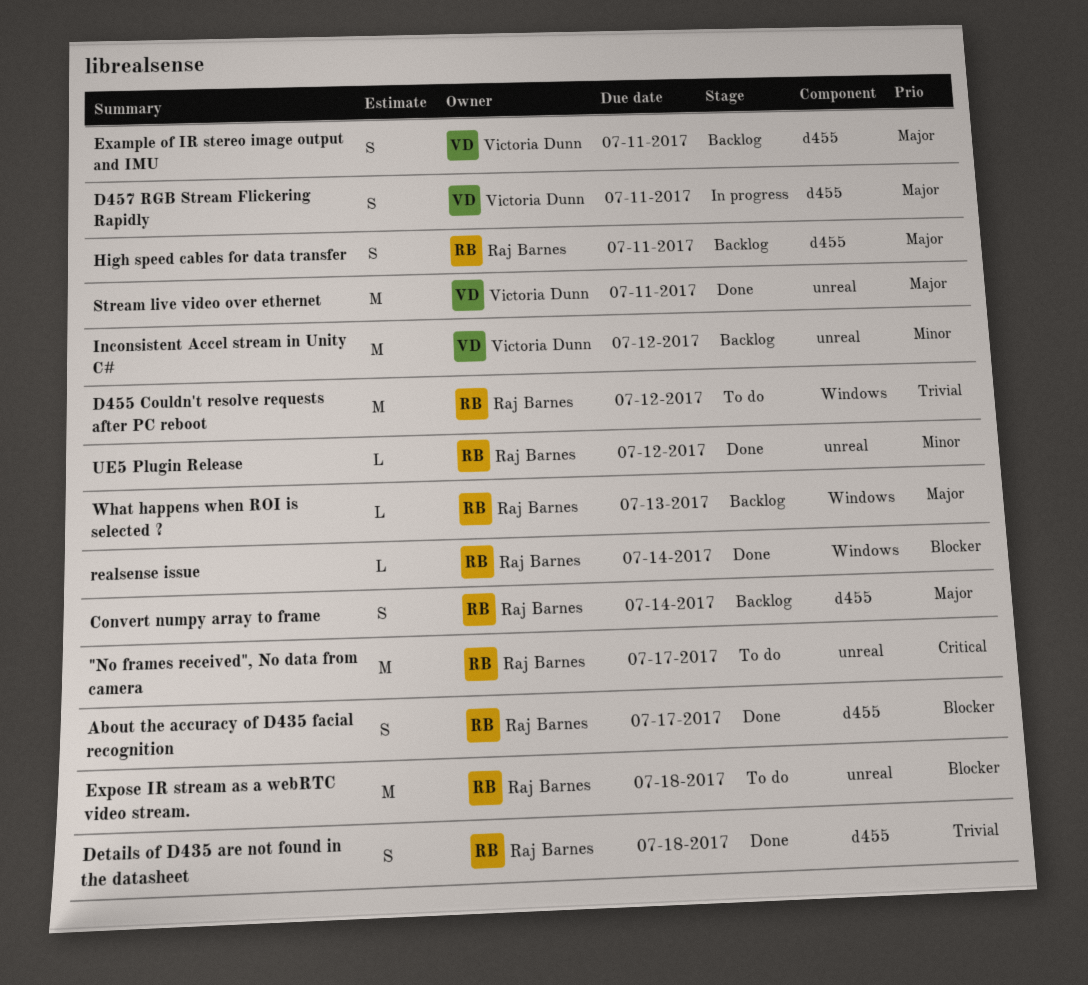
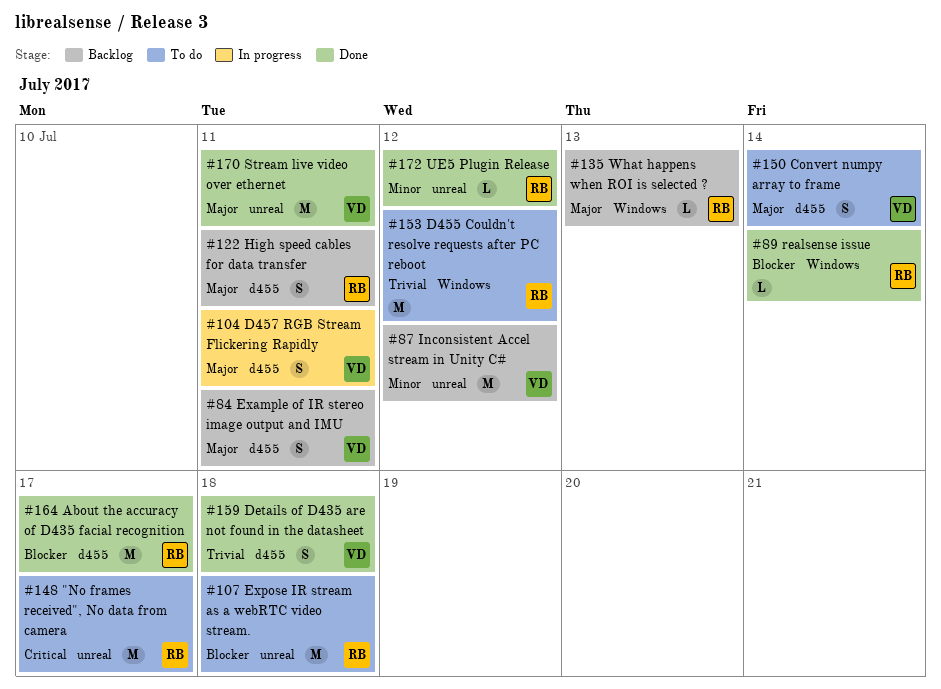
About the accuracy of D435 facial recognition, estimate: S -> M
Convert numpy array to frame, status: Backlog -> To do
Convert numpy array to frame, owner: Raj Barnes -> Victoria Dunn
Details of D435 are not found in the datasheet, owner: Raj Barnes -> Victoria Dunn

